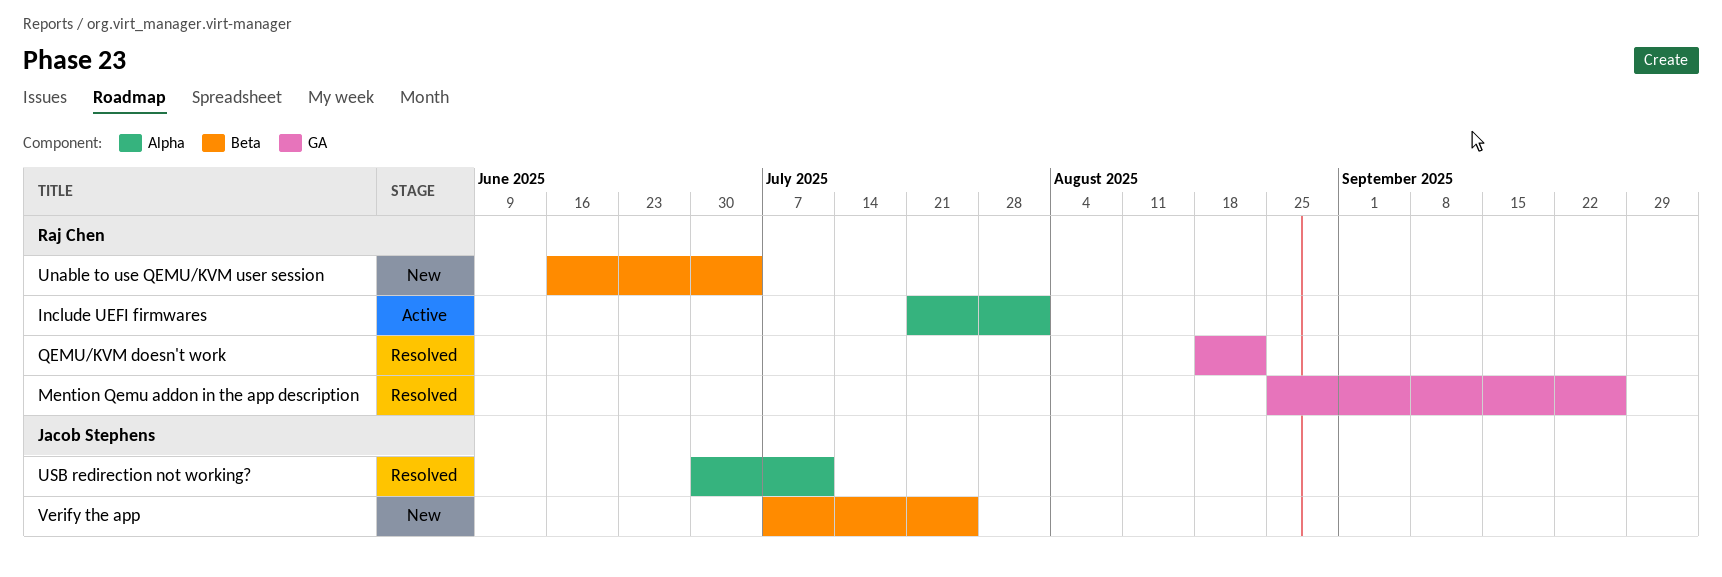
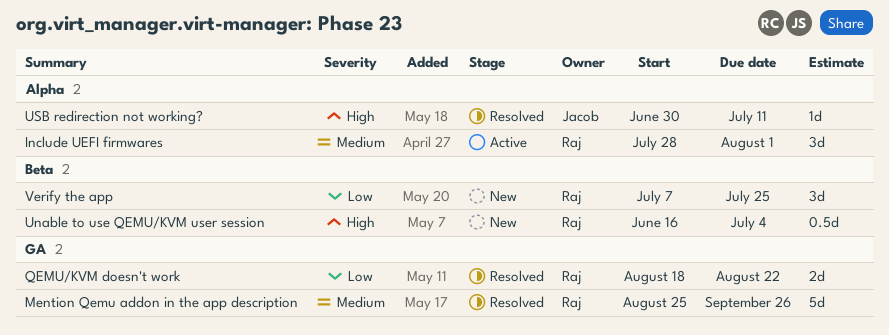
Include UEFI firmwares, start: Jul 21 -> Jul 28
Verify the app, owner: Jacob Stephens -> Raj Chen

